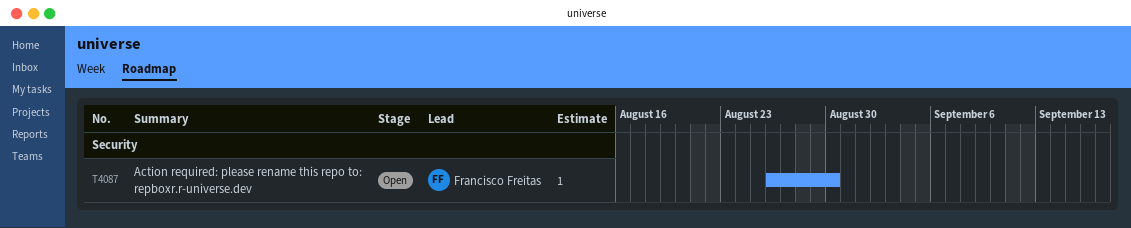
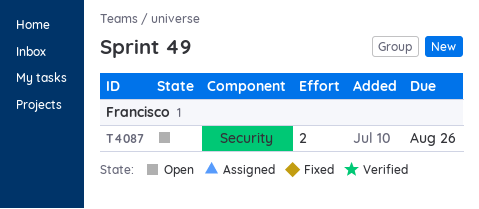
T4087, estimate: 1 -> 2
T4087, due: Aug 30 -> Aug 26

